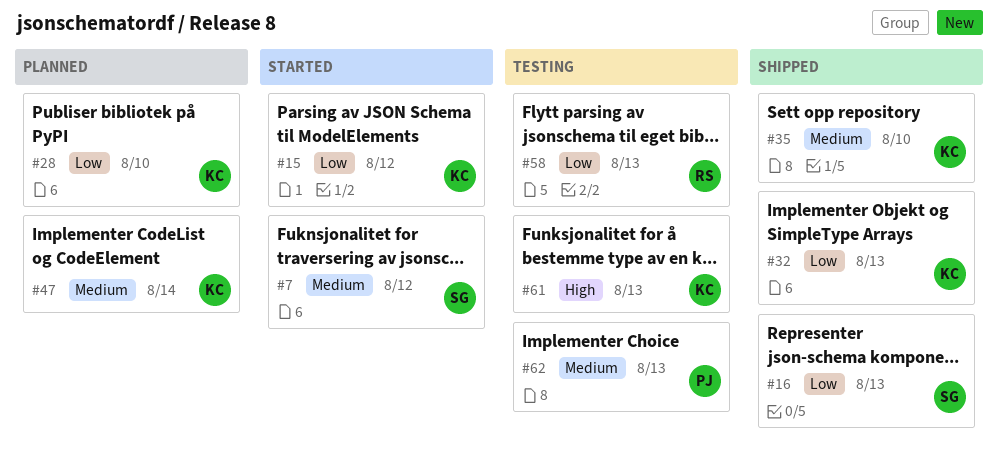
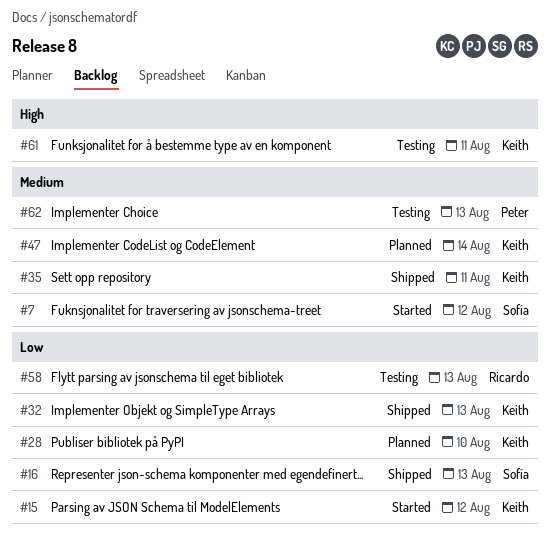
#35, due: Aug 10 -> Aug 11
#61, due: Aug 13 -> Aug 11

